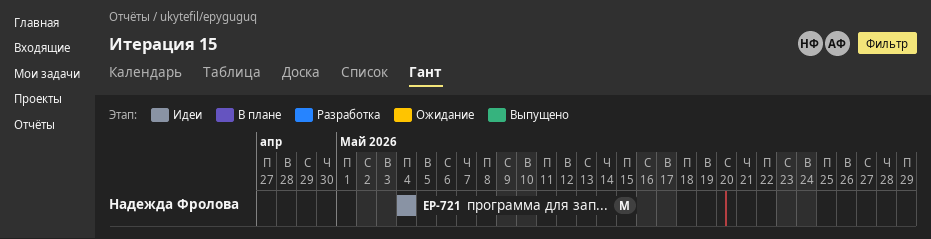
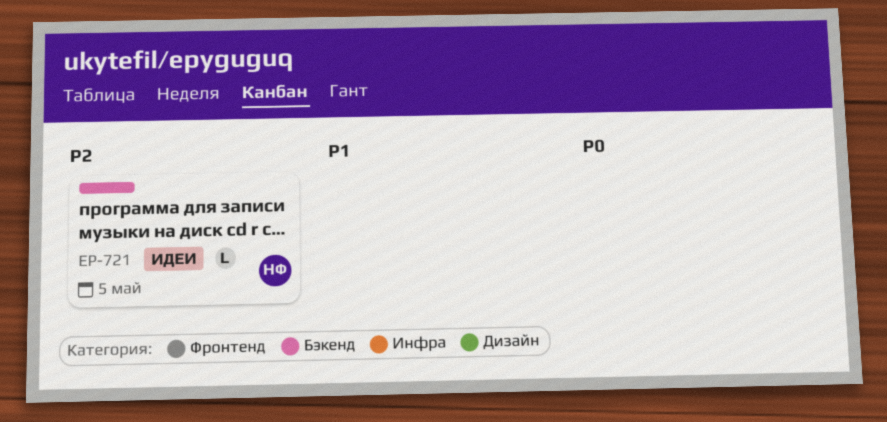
EP-721, estimate: M -> L
EP-721, due: May 4 -> May 5

